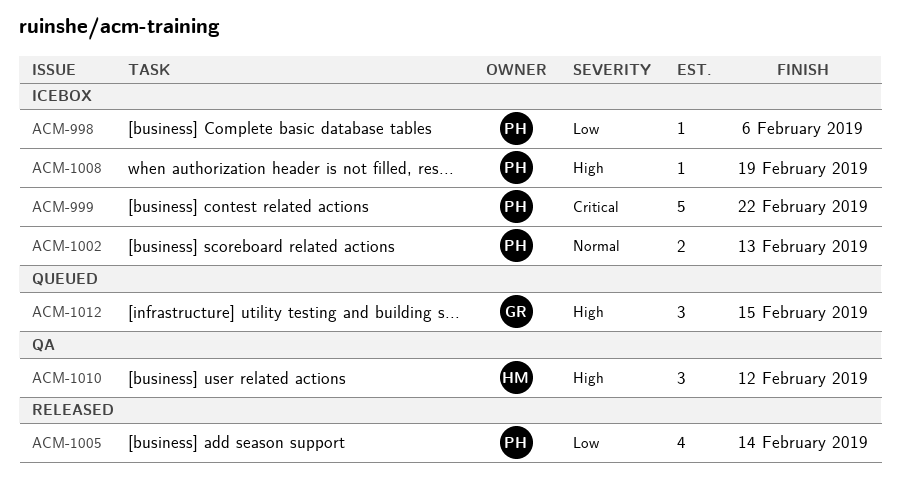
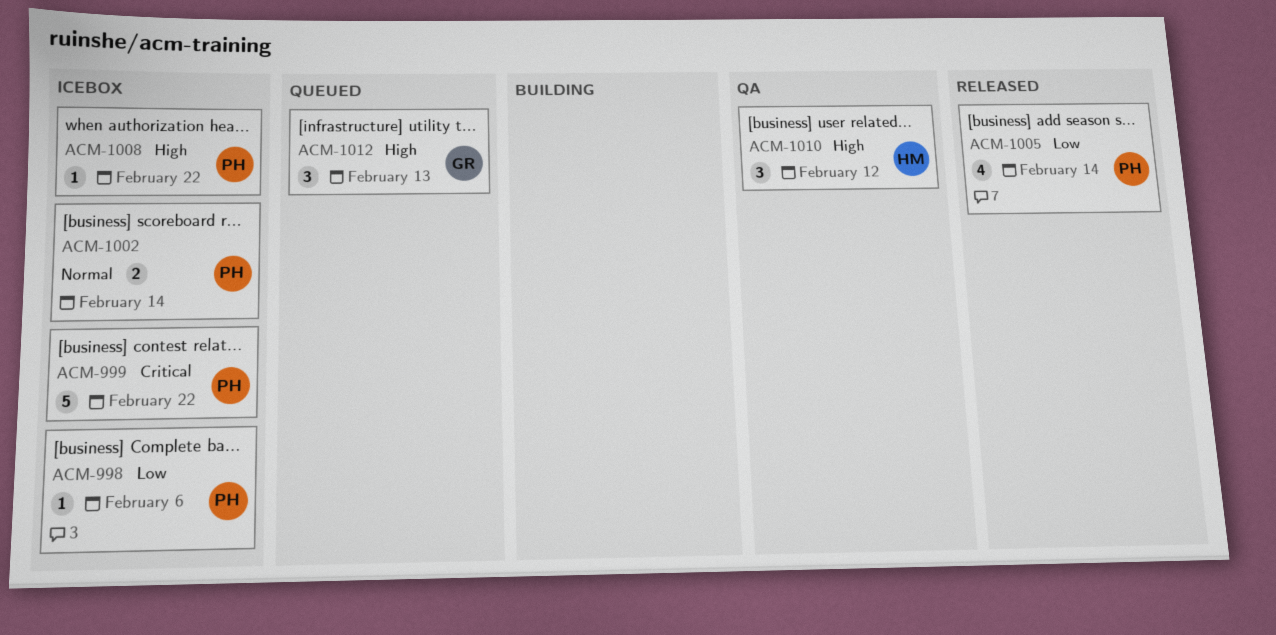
ACM-1002, due: Feb 13 -> Feb 14
ACM-1008, due: Feb 19 -> Feb 22
ACM-1012, due: Feb 15 -> Feb 13

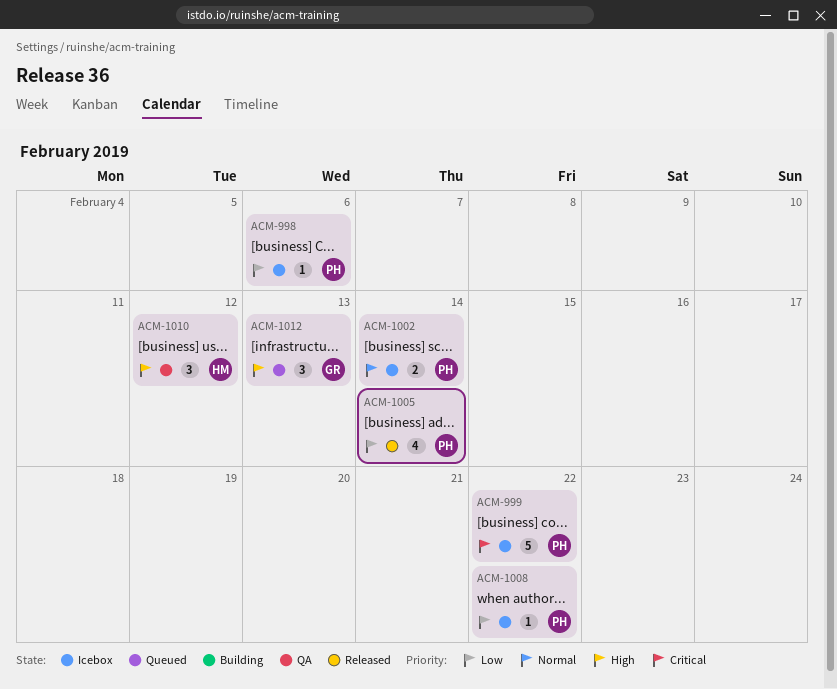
ACM-1008, priority: High -> Low

